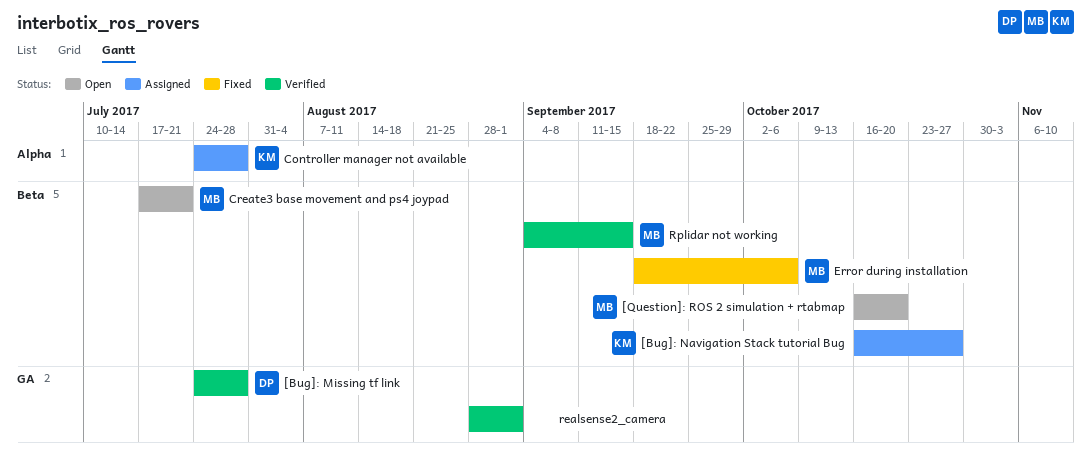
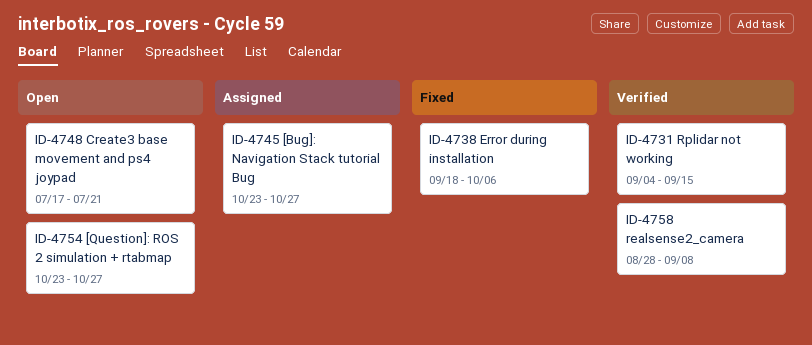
[Bug]: Missing tf link: present -> none
[Bug]: Navigation Stack tutorial Bug, start: Oct 16 -> Oct 23
[Question]: ROS 2 simulation + rtabmap, start: Oct 16 -> Oct 23
[Question]: ROS 2 simulation + rtabmap, due: Oct 20 -> Oct 27
Controller manager not available: present -> none
realsense2_camera, due: Sep 1 -> Sep 8

